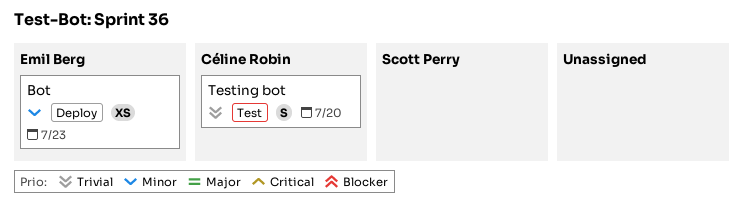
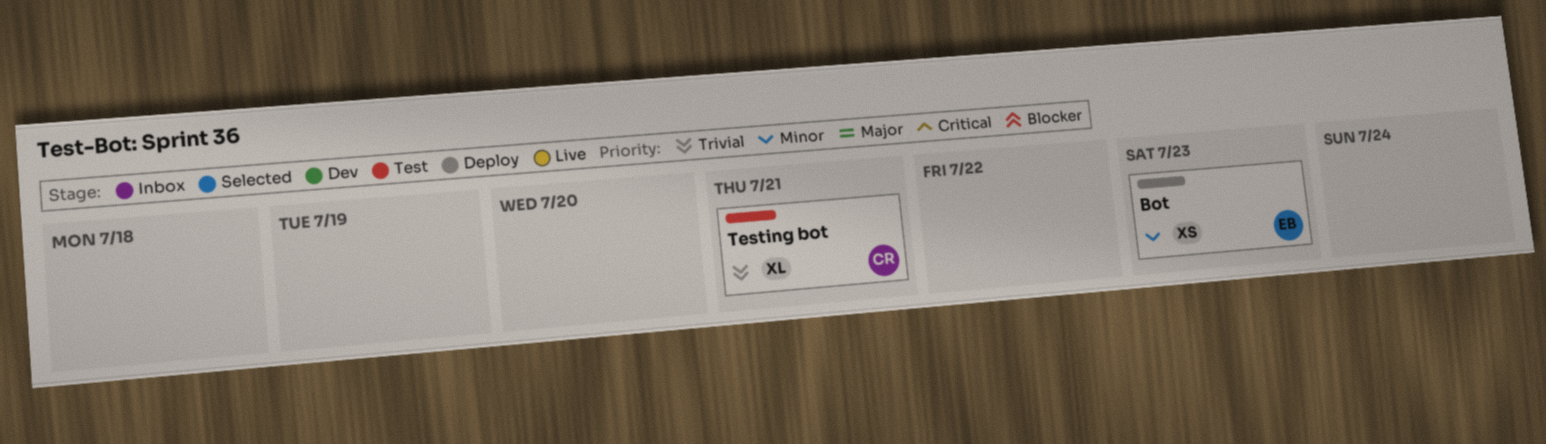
Testing bot, estimate: S -> XL
Testing bot, due: Jul 20 -> Jul 21

